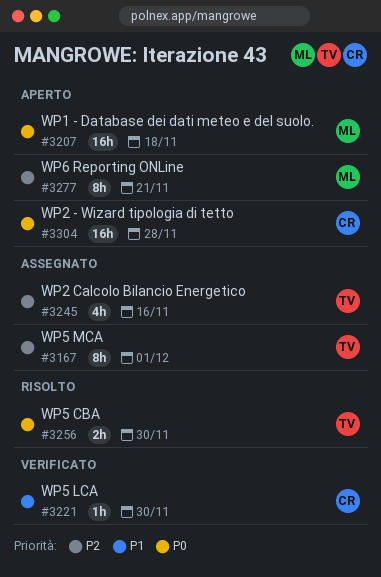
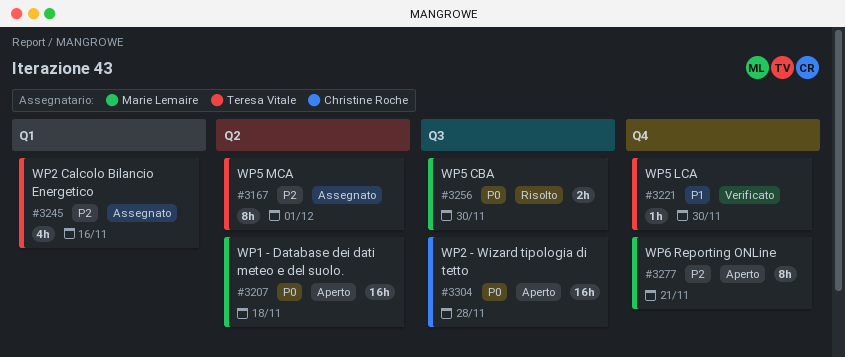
#3221, owner: Christine Roche -> Teresa Vitale
#3256, owner: Teresa Vitale -> Marie Lemaire

